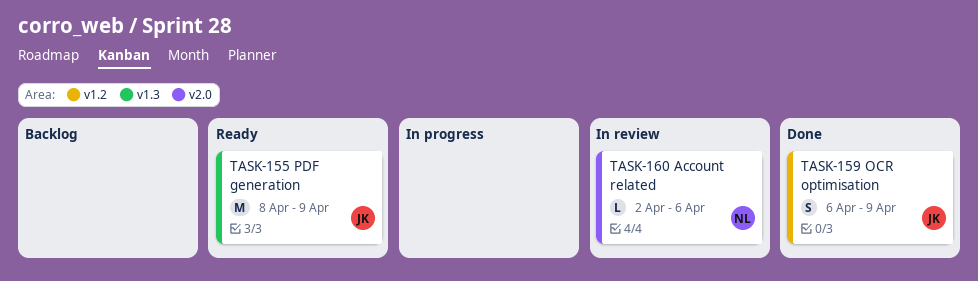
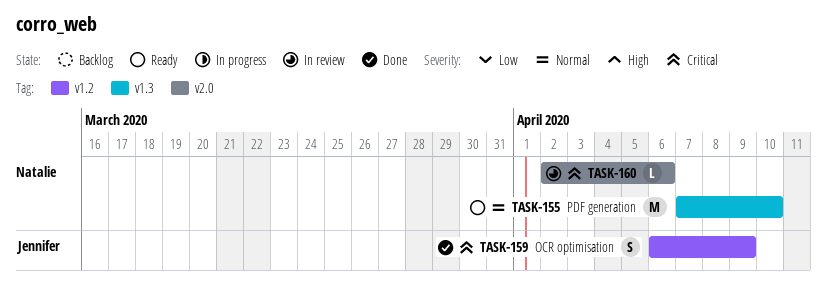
TASK-155, owner: Jennifer -> Natalie
TASK-155, start: Apr 8 -> Apr 7
TASK-155, due: Apr 9 -> Apr 10

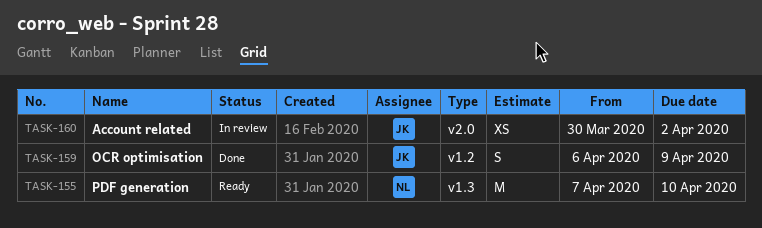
TASK-160, owner: Natalie -> Jennifer
TASK-160, estimate: L -> XS
TASK-160, start: Apr 2 -> Mar 30
TASK-160, due: Apr 6 -> Apr 2

